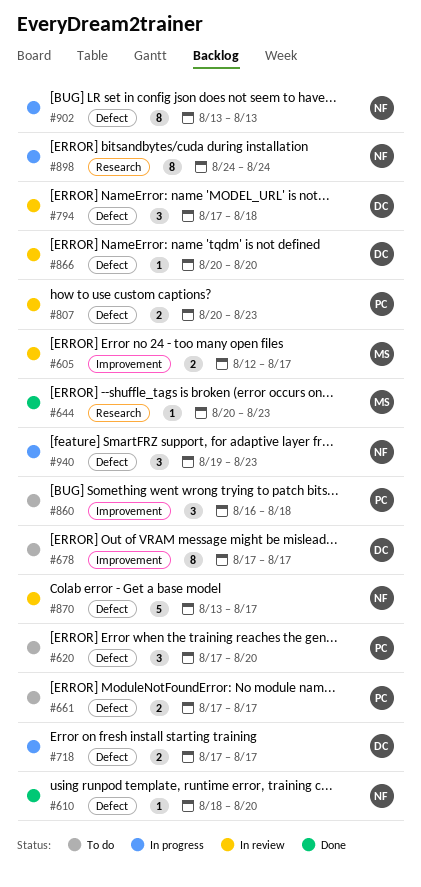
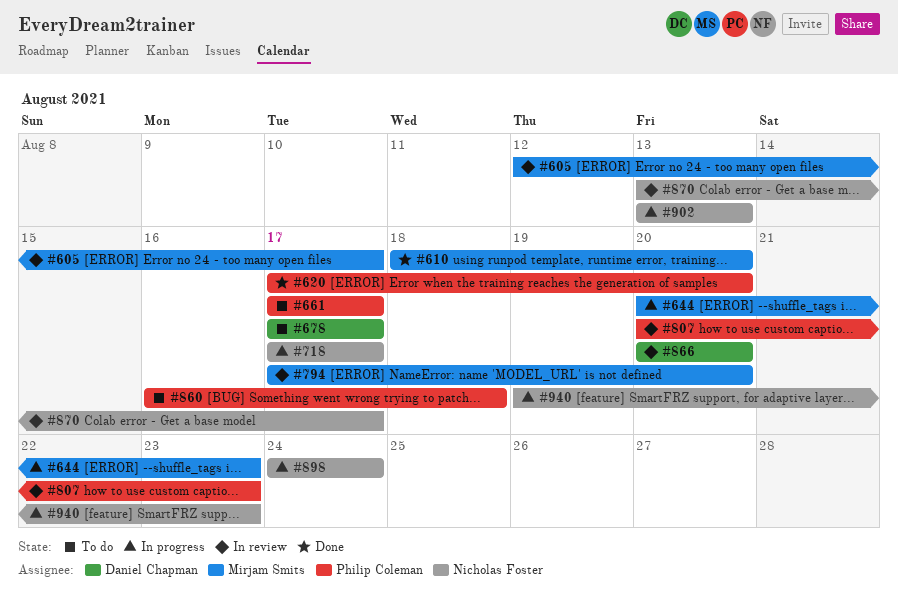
#610, owner: Nicholas Foster -> Mirjam Smits
#620, status: To do -> Done
#644, status: Done -> In progress
#718, owner: Daniel Chapman -> Nicholas Foster
#794, owner: Daniel Chapman -> Mirjam Smits
#794, due: Aug 18 -> Aug 20

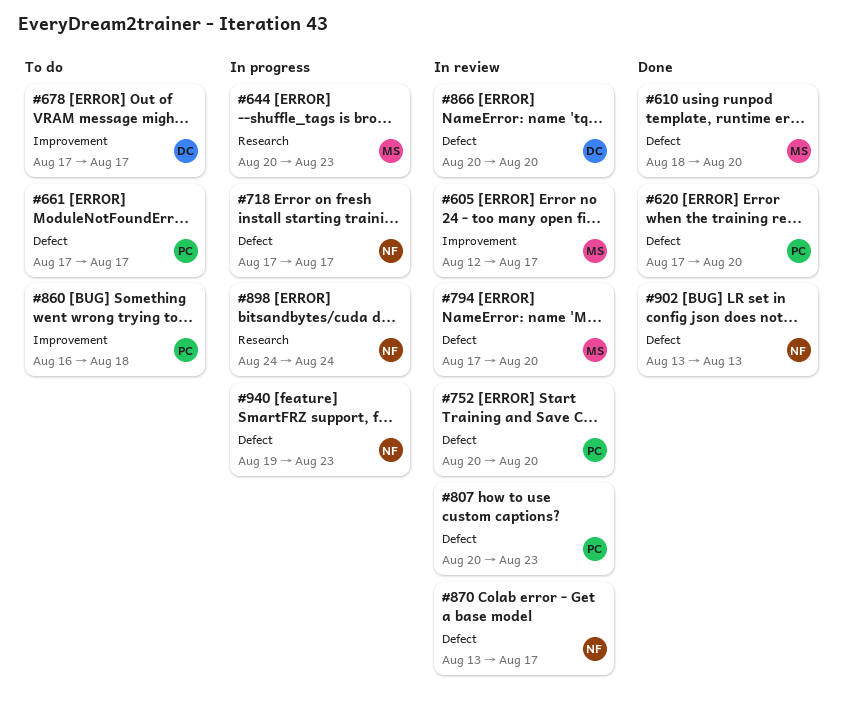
#752: none -> present
#902, status: In progress -> Done

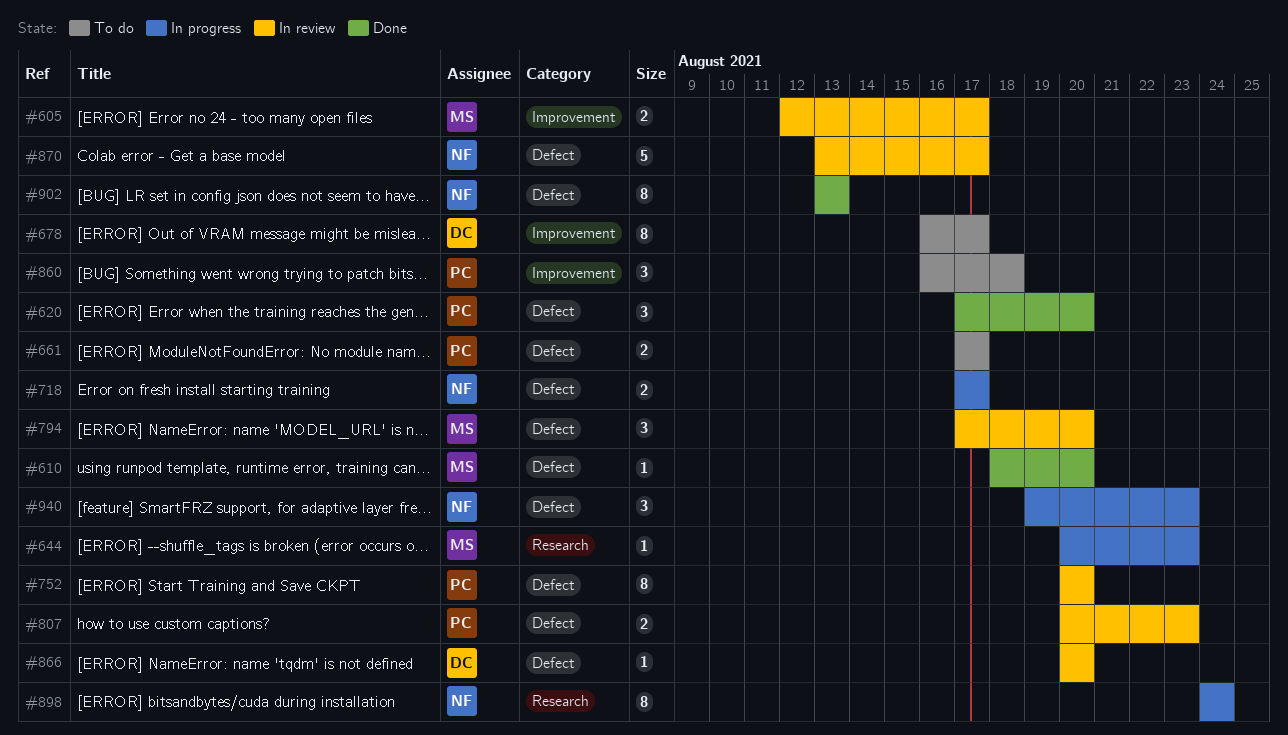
#678, start: Aug 17 -> Aug 16

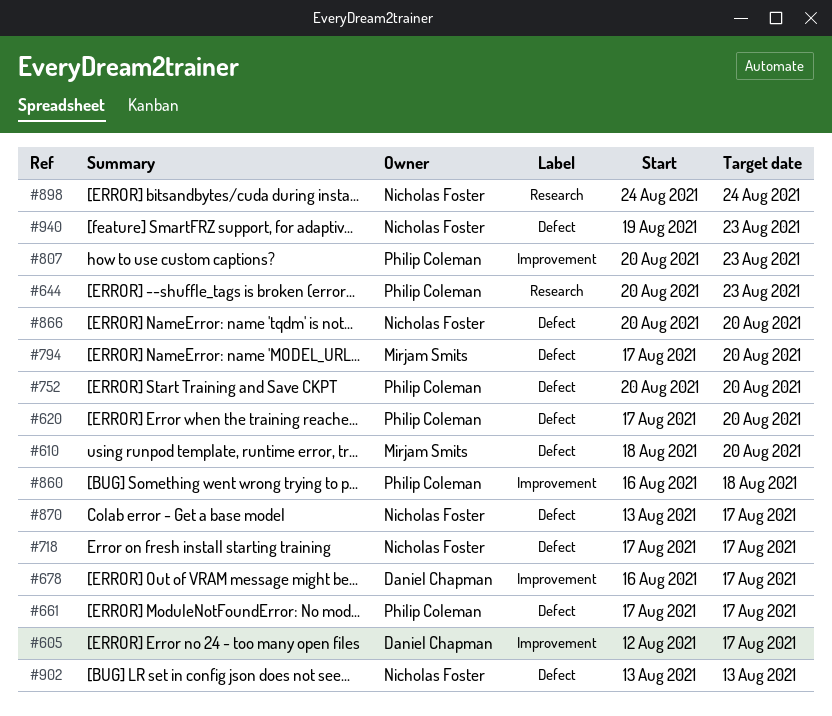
#605, owner: Mirjam Smits -> Daniel Chapman
#644, owner: Mirjam Smits -> Philip Coleman
#807, label: Defect -> Improvement
#866, owner: Daniel Chapman -> Nicholas Foster

